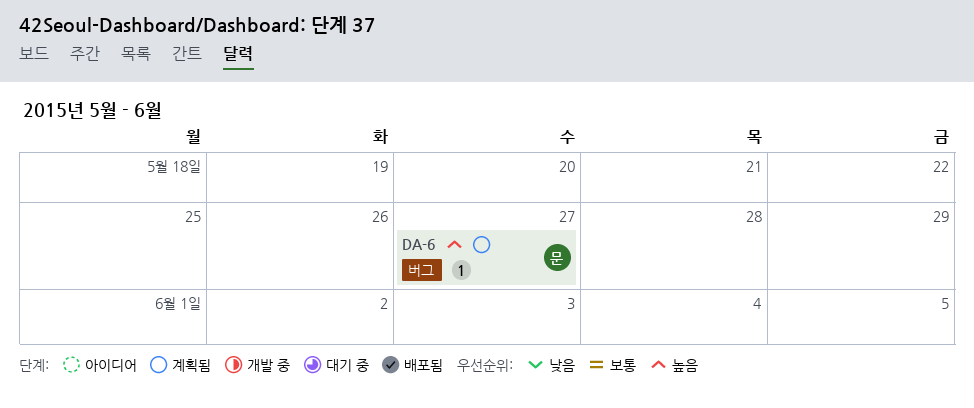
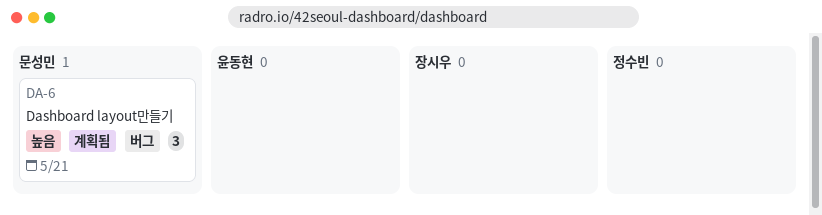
DA-6, estimate: 1 -> 3
DA-6, due: May 27 -> May 21

